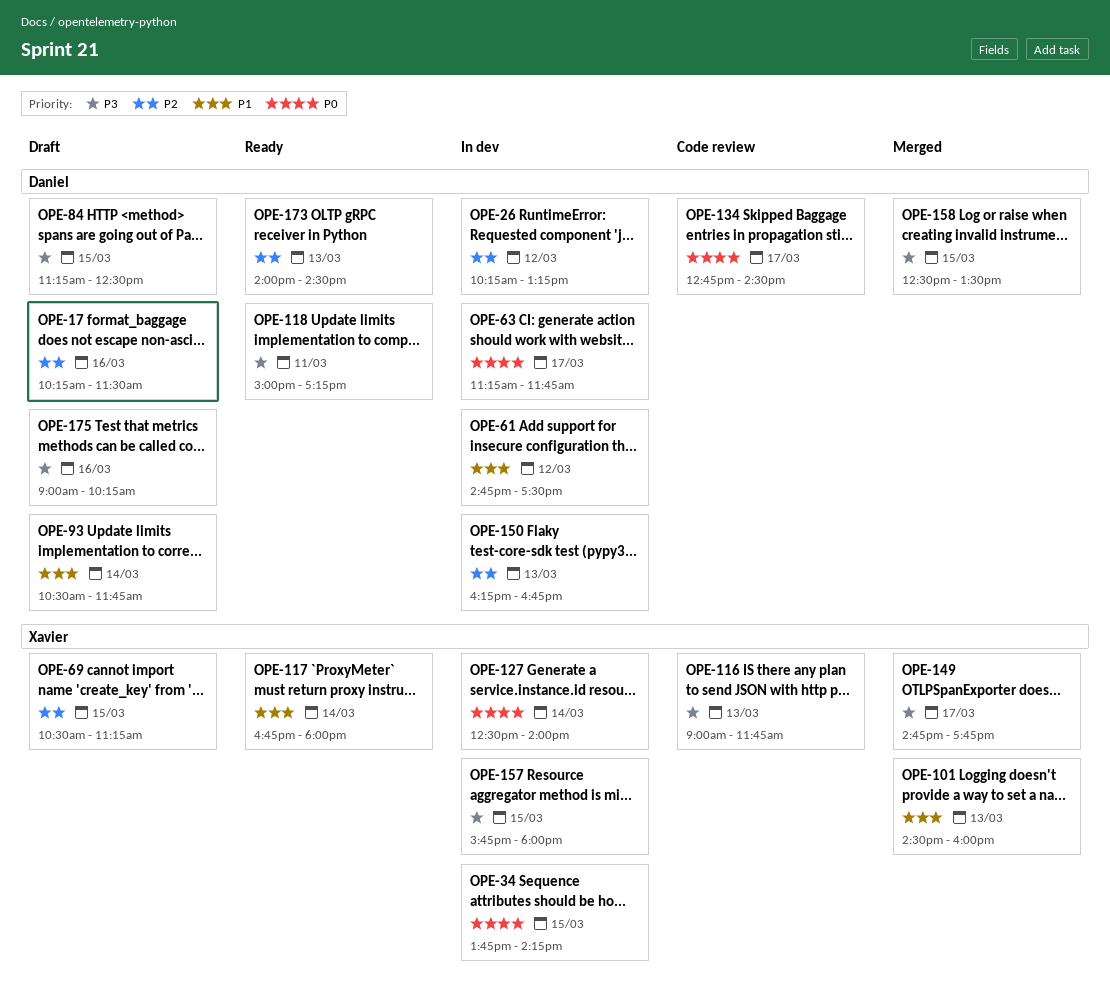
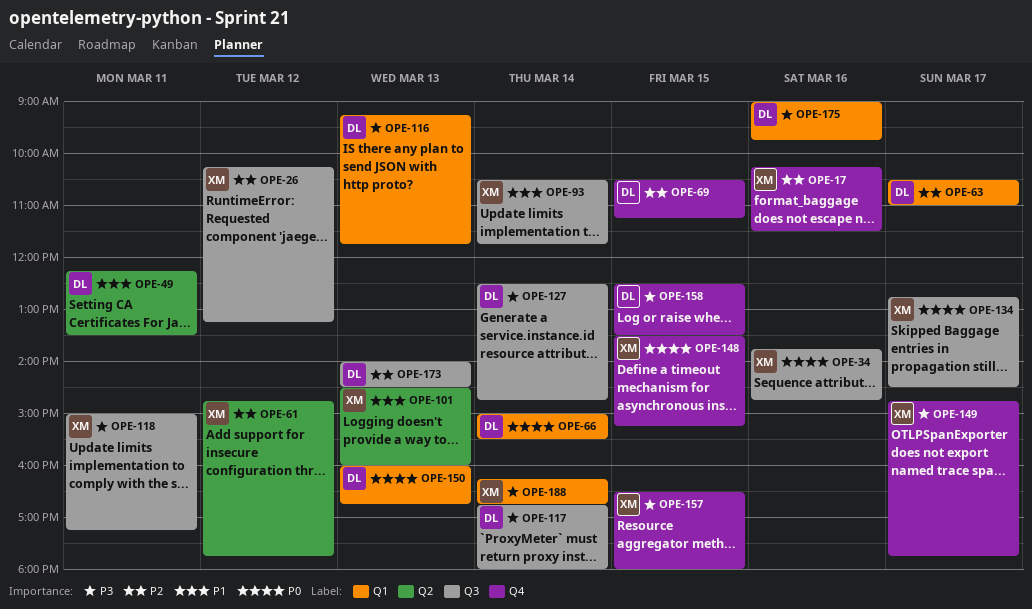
OPE-17, owner: Daniel -> Xavier
OPE-26, owner: Daniel -> Xavier
OPE-34, day: Mar 15 -> Mar 16
OPE-34, ends: 14:15 -> 14:45
OPE-49: none -> present
OPE-61, owner: Daniel -> Xavier
OPE-61, priority: P1 -> P2
OPE-61, ends: 17:30 -> 17:45
OPE-63, priority: P0 -> P2
OPE-63, begins: 11:15 -> 10:30
OPE-63, ends: 11:45 -> 11:00
OPE-66: none -> present
OPE-69, owner: Xavier -> Daniel
OPE-84: present -> none
OPE-93, owner: Daniel -> Xavier
OPE-116, owner: Xavier -> Daniel
OPE-116, begins: 09:00 -> 09:15
OPE-117, owner: Xavier -> Daniel
OPE-117, priority: P1 -> P3
OPE-118, owner: Daniel -> Xavier
OPE-127, owner: Xavier -> Daniel
OPE-127, priority: P0 -> P3
OPE-127, ends: 14:00 -> 14:45
OPE-134, owner: Daniel -> Xavier
OPE-148: none -> present
OPE-150, priority: P2 -> P0
OPE-150, begins: 16:15 -> 16:00
OPE-157, begins: 15:45 -> 16:30
OPE-175, ends: 10:15 -> 09:45
OPE-188: none -> present

